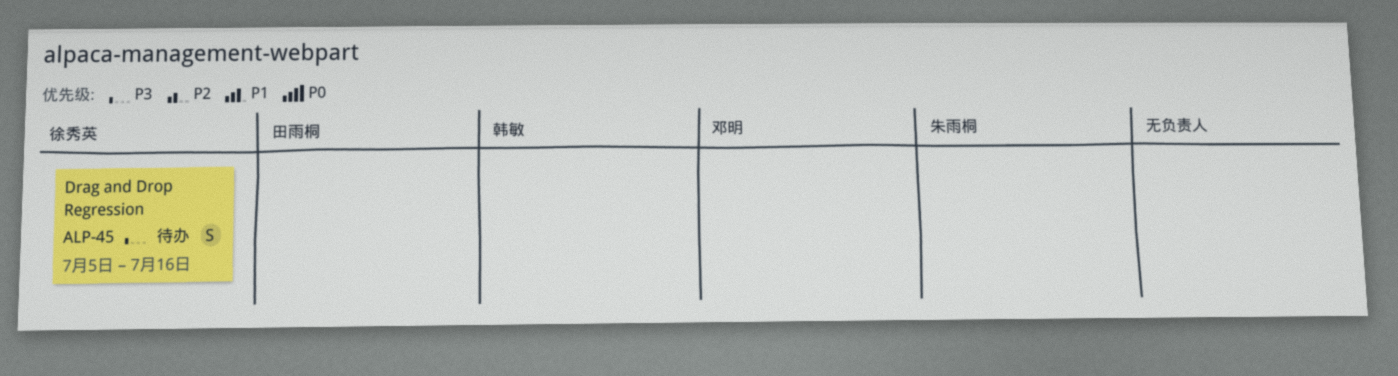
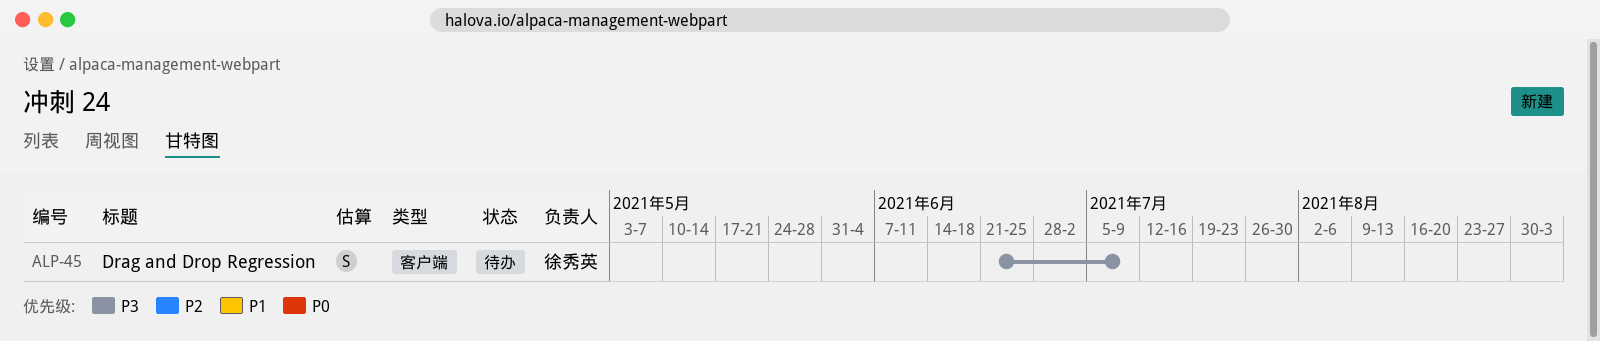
ALP-45, start: Jul 5 -> Jun 21
ALP-45, due: Jul 16 -> Jul 9

